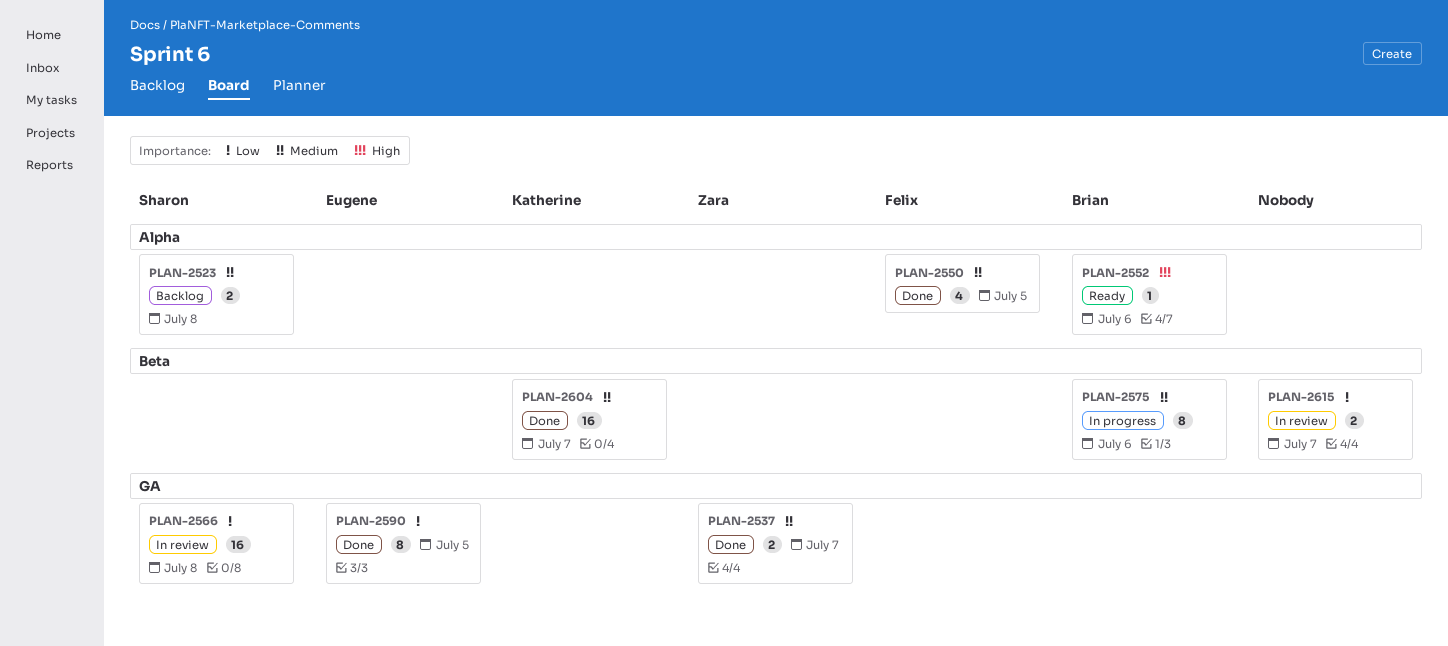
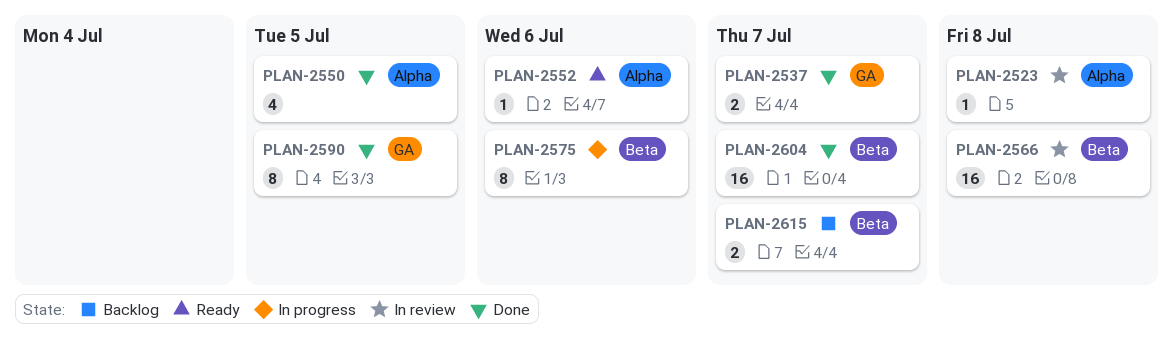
PLAN-2523, status: Backlog -> In review
PLAN-2523, estimate: 2 -> 1
PLAN-2566, label: GA -> Beta
PLAN-2615, status: In review -> Backlog

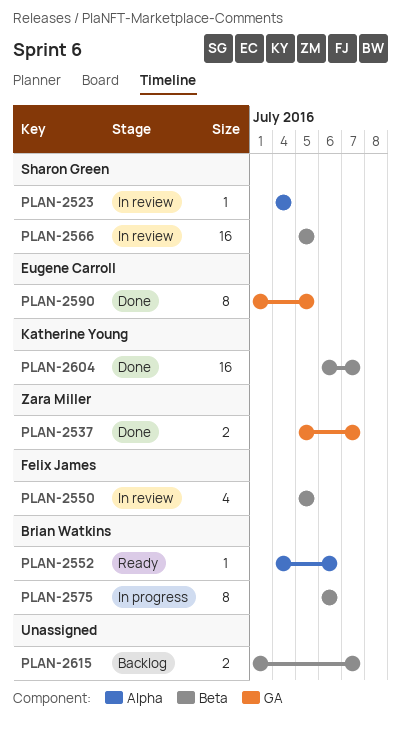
PLAN-2523, due: Jul 8 -> Jul 4
PLAN-2550, status: Done -> In review
PLAN-2550, label: Alpha -> Beta
PLAN-2566, due: Jul 8 -> Jul 5

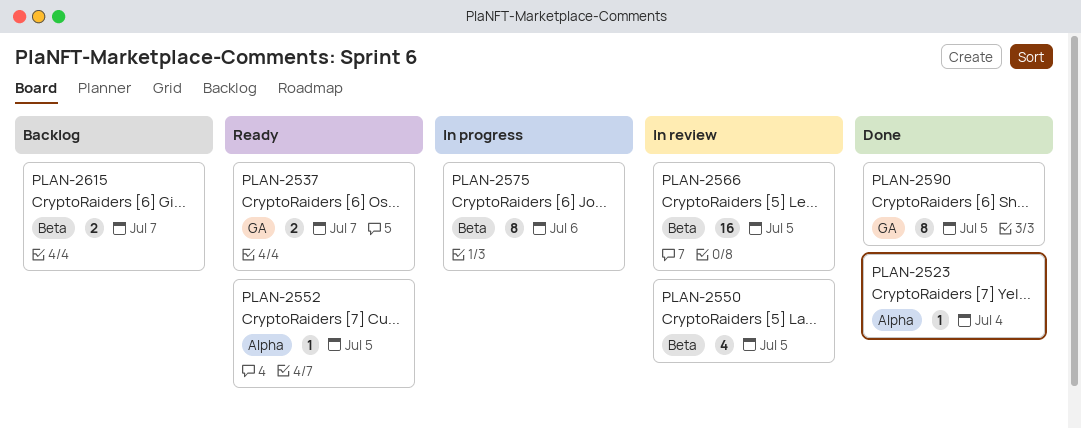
PLAN-2523, status: In review -> Done
PLAN-2537, status: Done -> Ready
PLAN-2552, due: Jul 6 -> Jul 5
PLAN-2604: present -> none

